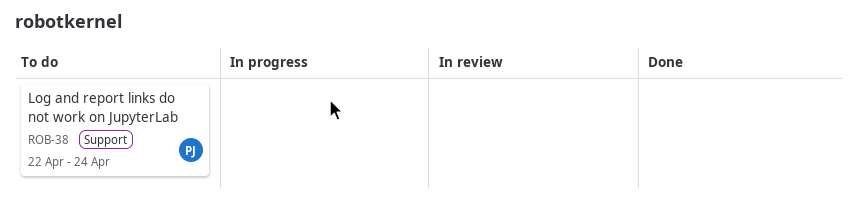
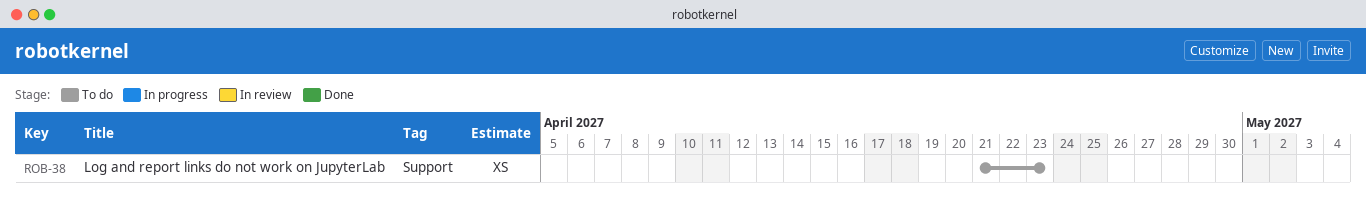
ROB-38, start: Apr 22 -> Apr 21
ROB-38, due: Apr 24 -> Apr 23

